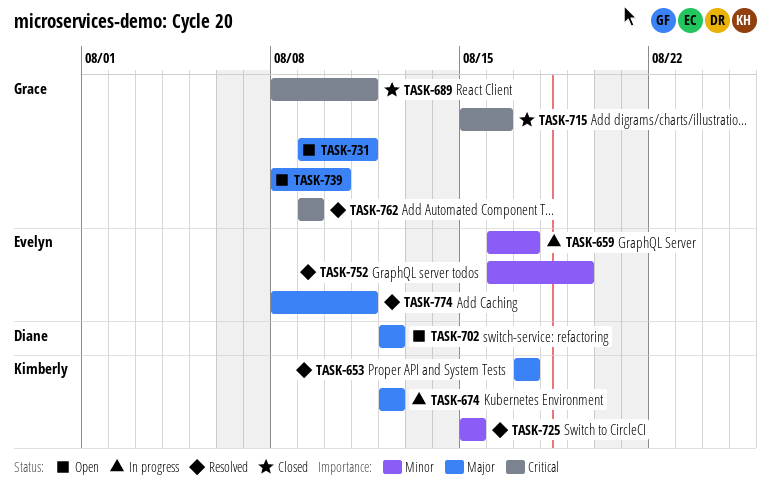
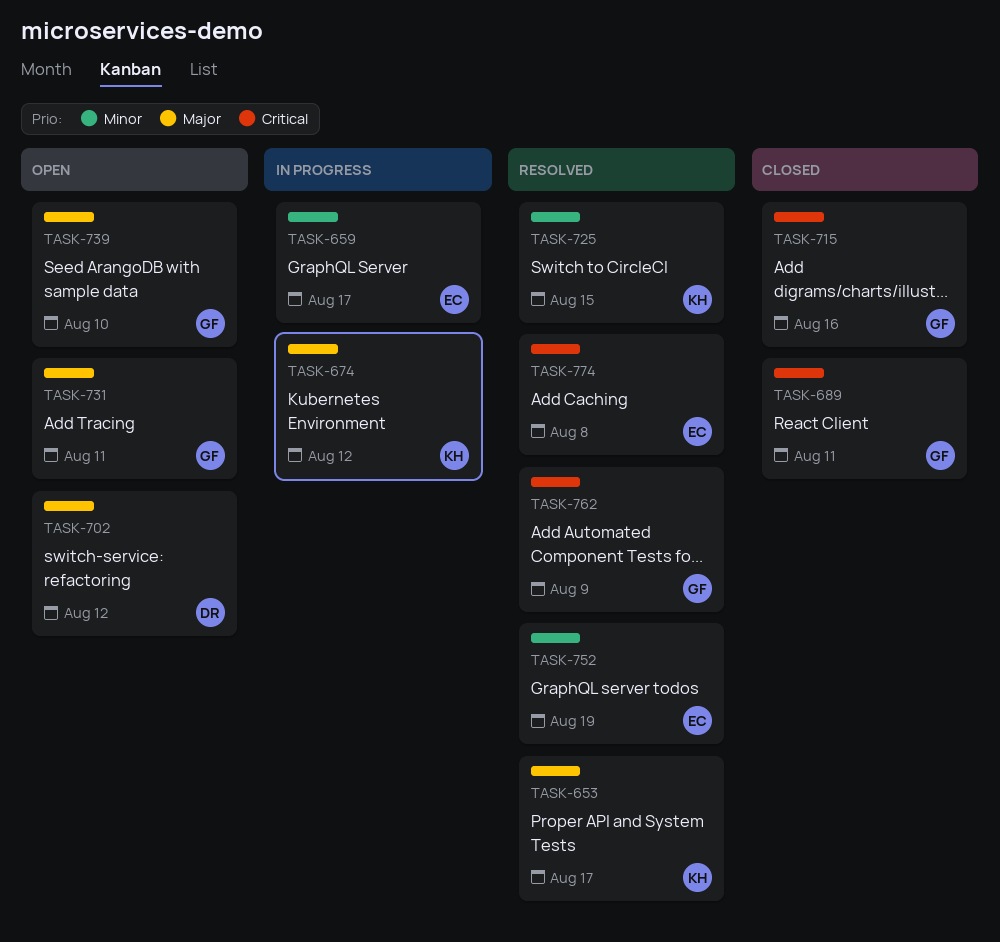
TASK-774, priority: Major -> Critical
TASK-774, due: Aug 11 -> Aug 8

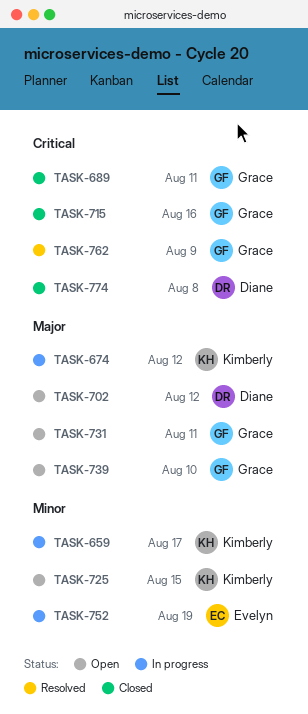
TASK-653: present -> none
TASK-659, owner: Evelyn -> Kimberly
TASK-725, status: Resolved -> Open
TASK-752, status: Resolved -> In progress
TASK-774, status: Resolved -> Closed
TASK-774, owner: Evelyn -> Diane

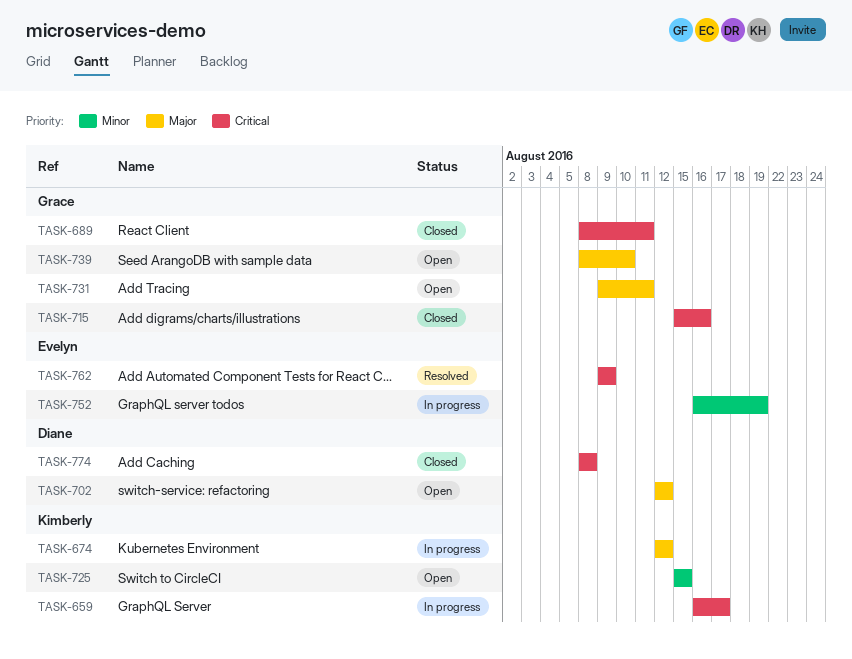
TASK-659, priority: Minor -> Critical
TASK-762, owner: Grace -> Evelyn

